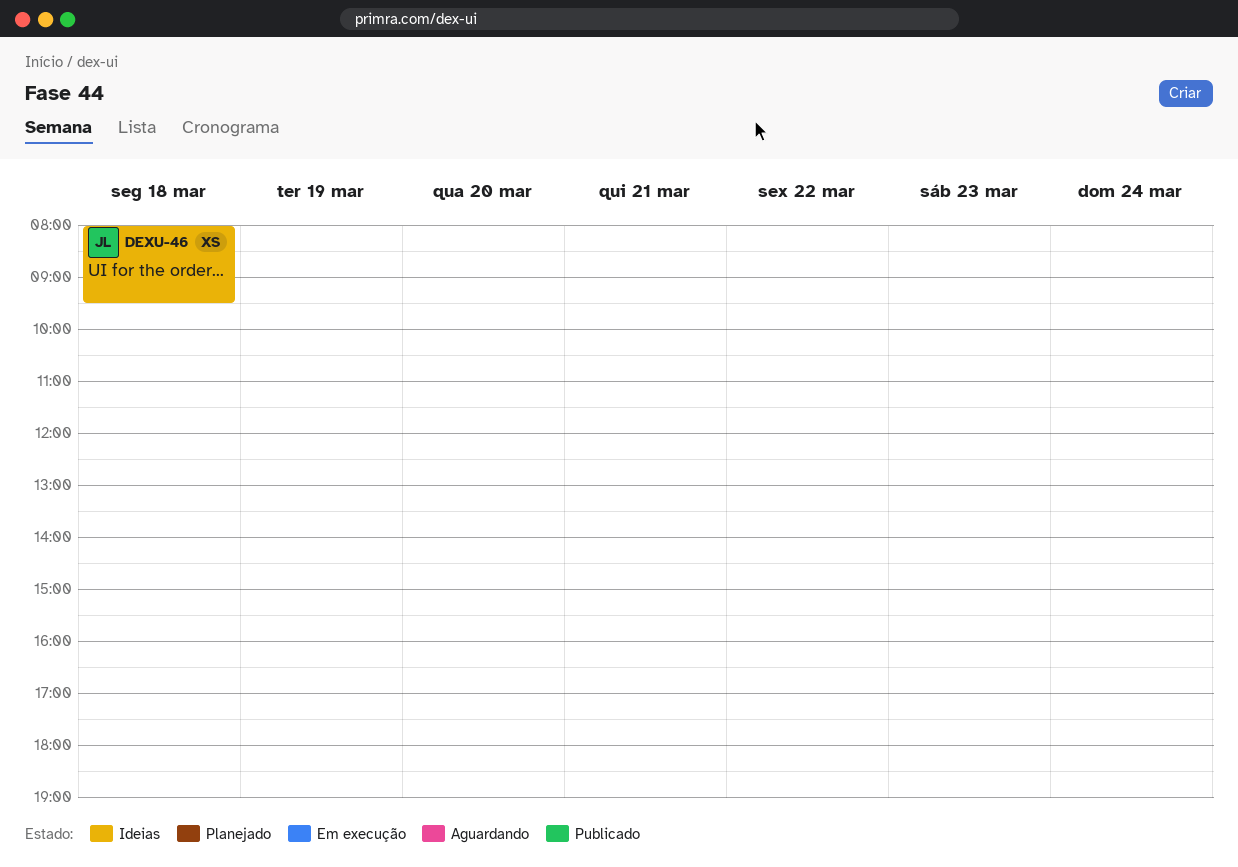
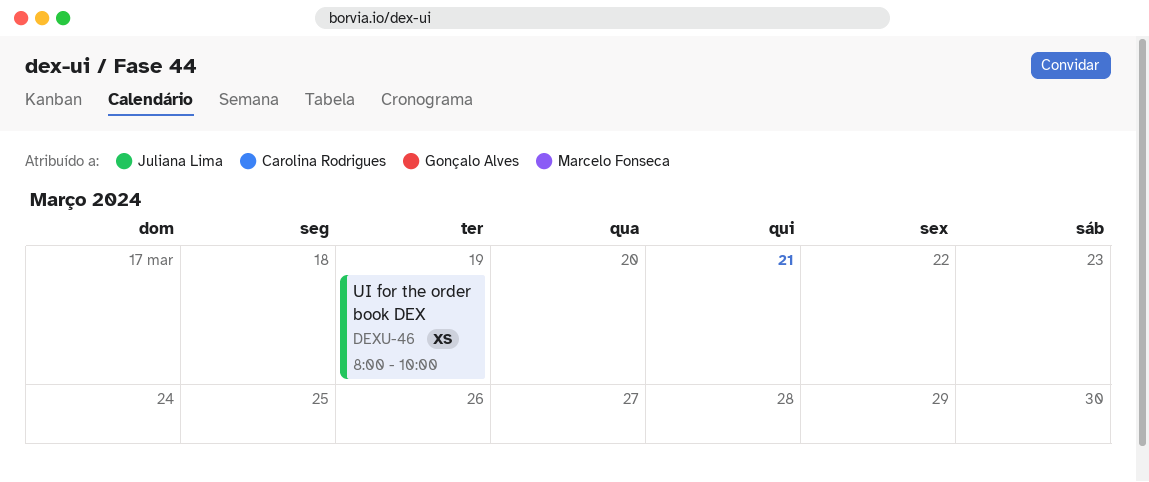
DEXU-46, day: Mar 18 -> Mar 19
DEXU-46, ends: 09:30 -> 10:00

